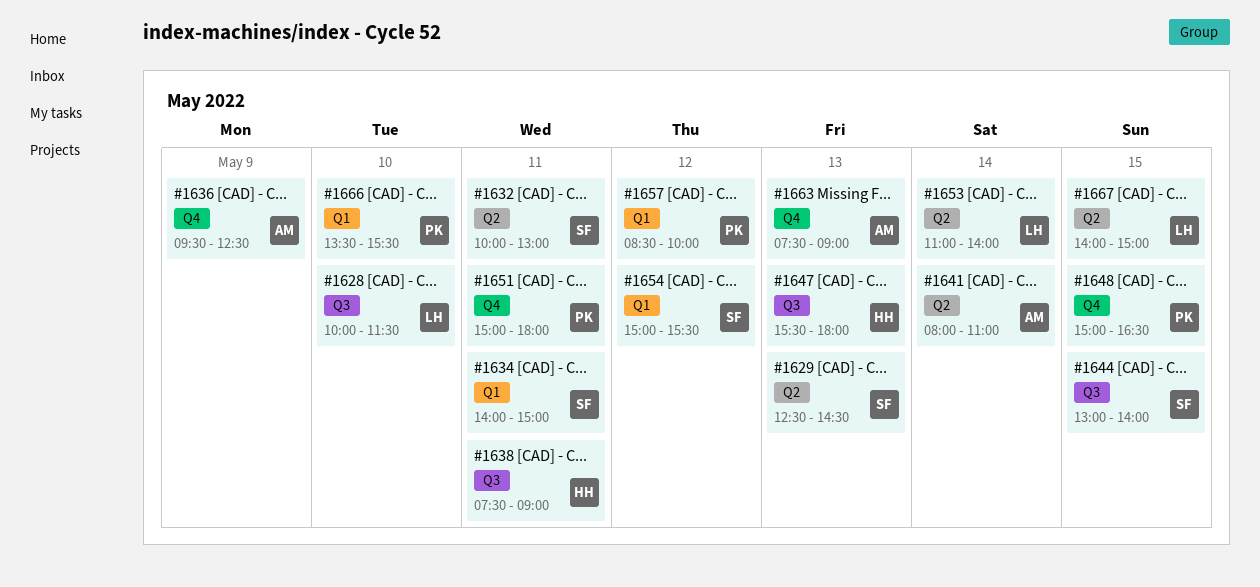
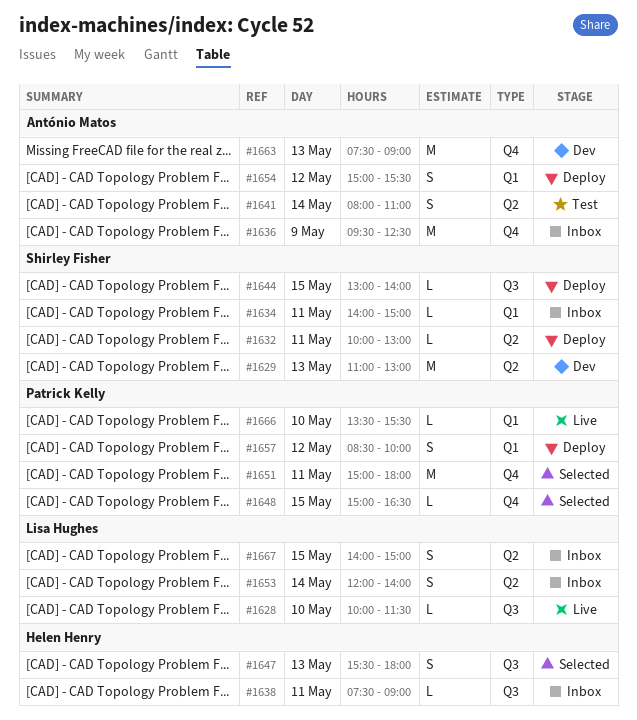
#1629, begins: 12:30 -> 11:00
#1629, ends: 14:30 -> 13:00
#1653, begins: 11:00 -> 12:00
#1654, owner: Shirley Fisher -> António Matos

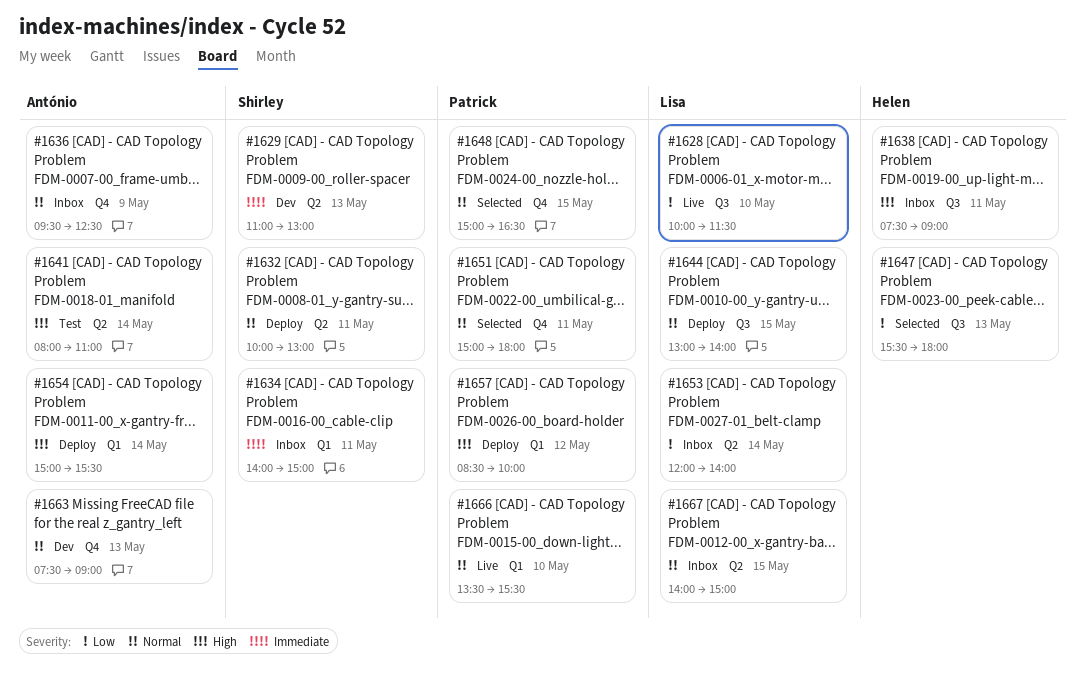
#1644, owner: Shirley Fisher -> Lisa Hughes
#1654, day: May 12 -> May 14

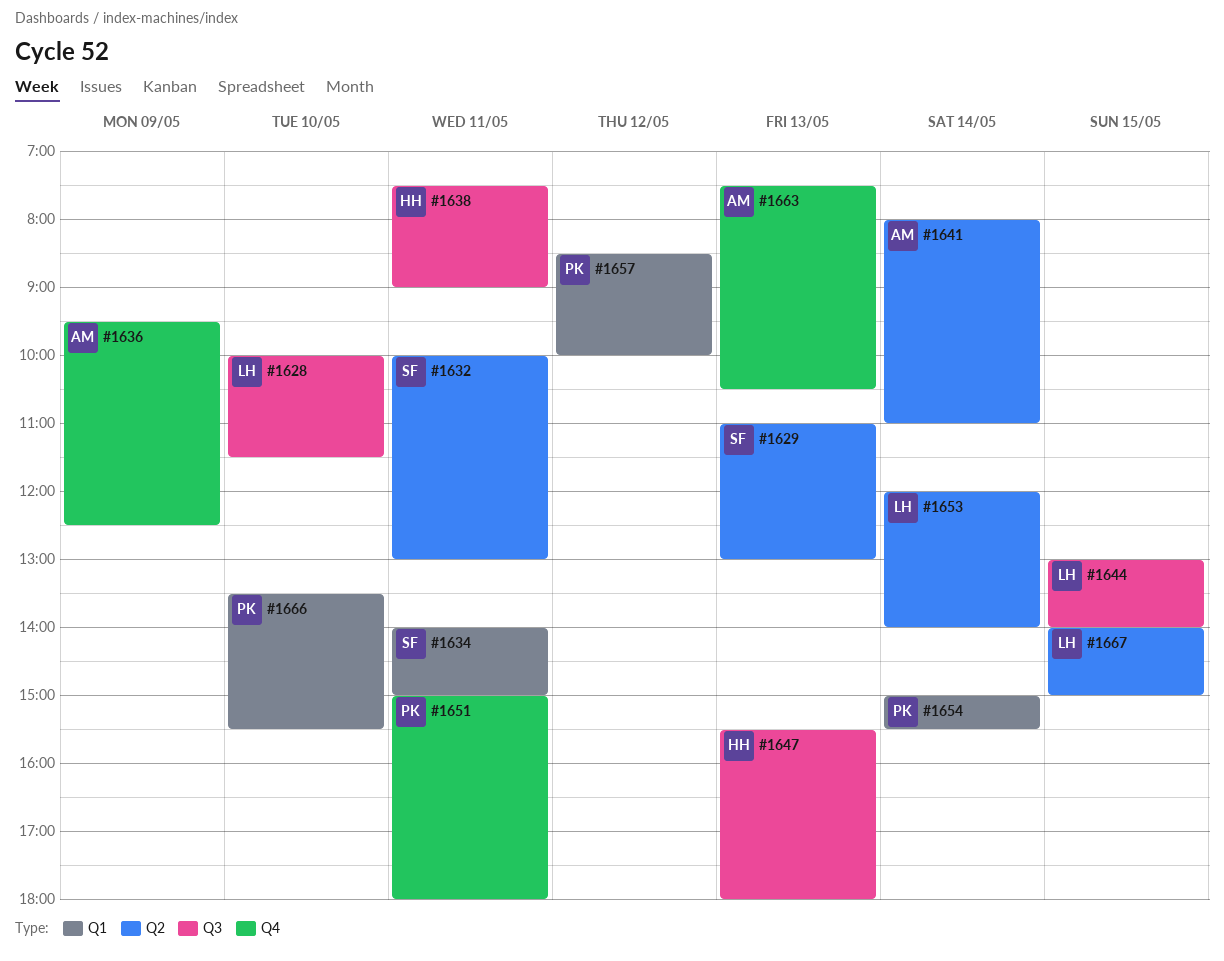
#1648: present -> none
#1654, owner: António -> Patrick
#1663, ends: 09:00 -> 10:30

